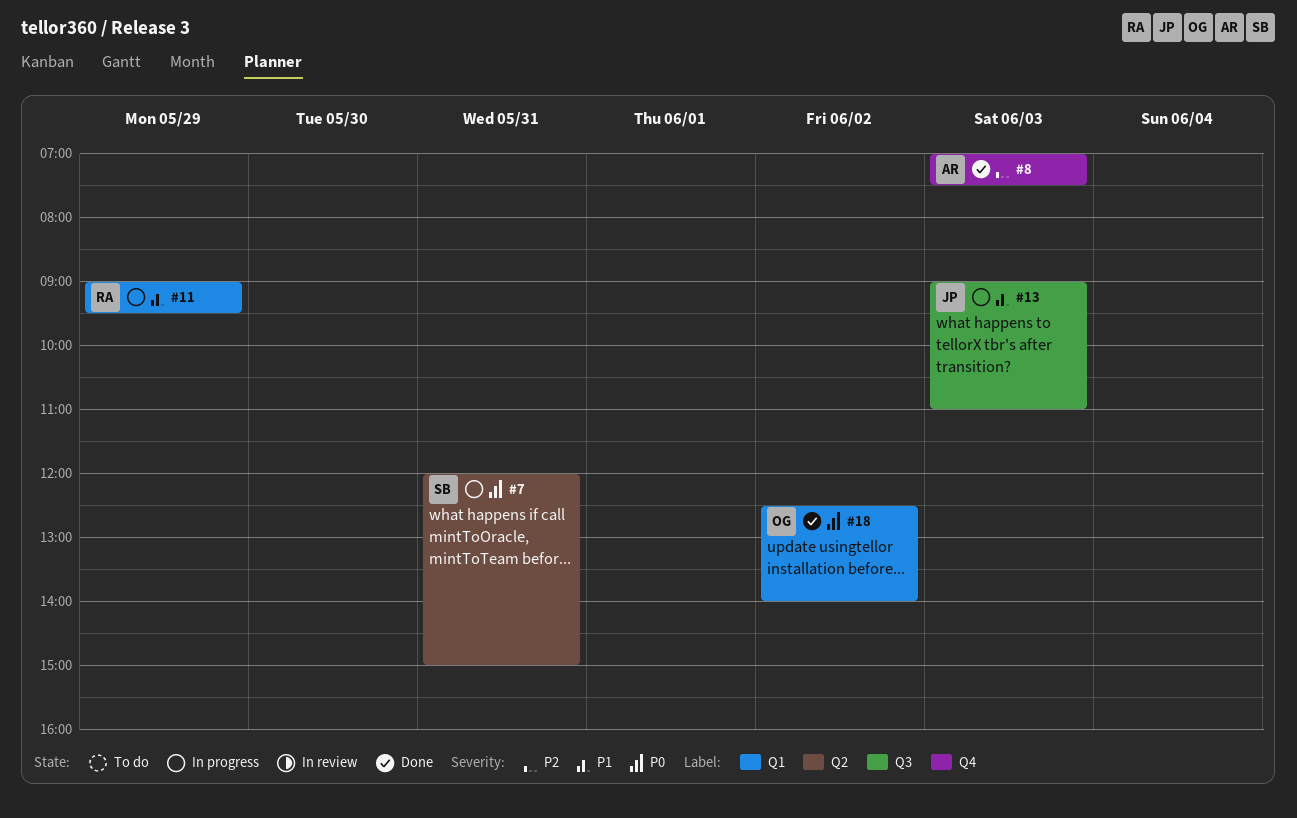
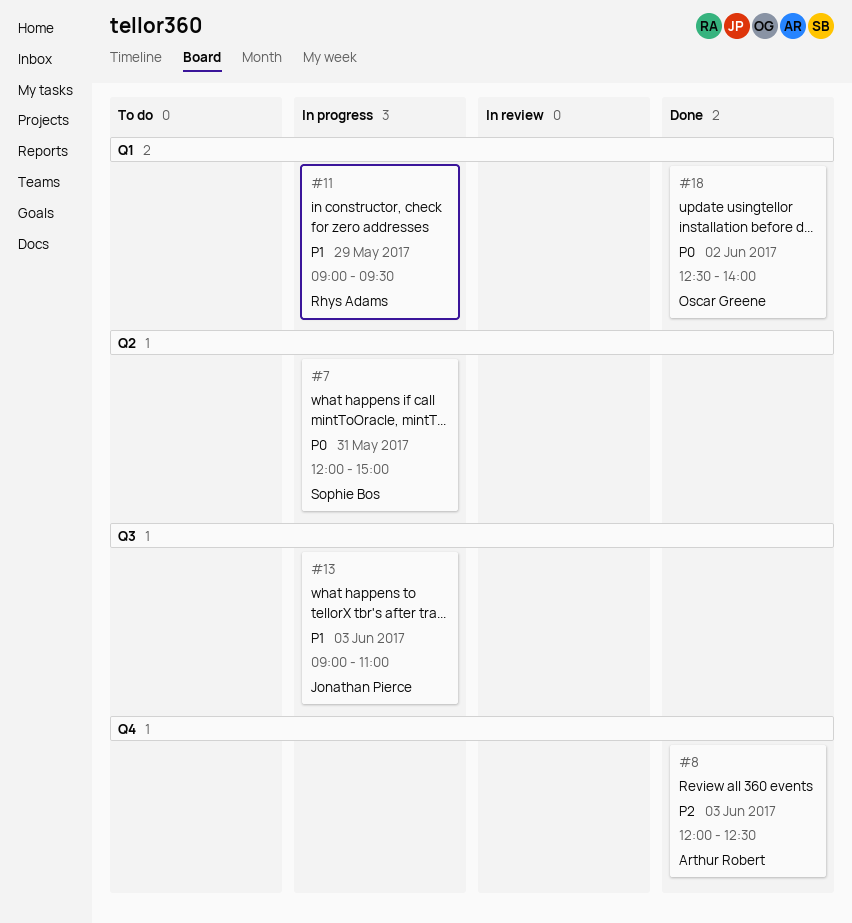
#8, begins: 07:00 -> 12:00
#8, ends: 07:30 -> 12:30

